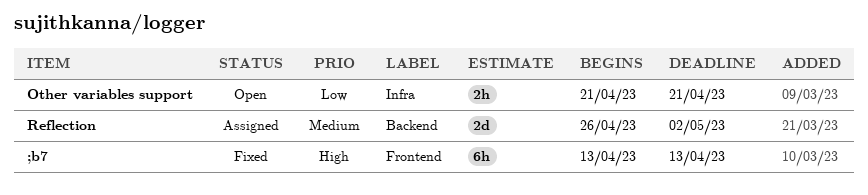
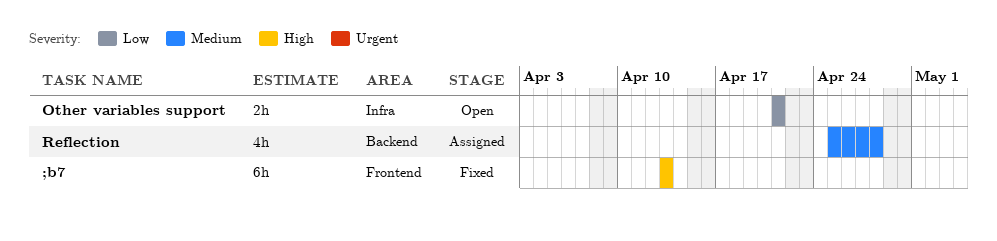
Reflection, estimate: 2d -> 4h
Reflection, start: Apr 26 -> Apr 25
Reflection, due: May 2 -> Apr 28

